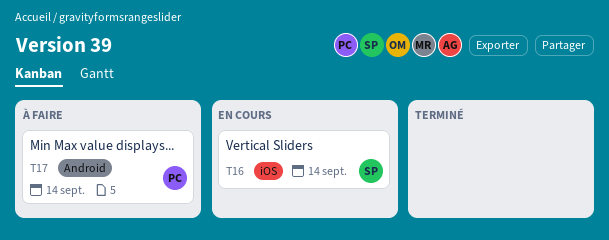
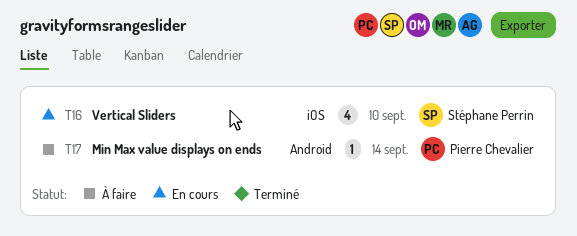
T16, due: Sep 14 -> Sep 10

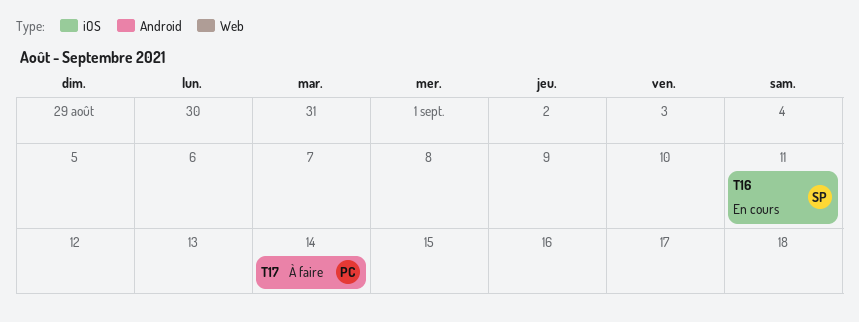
T16, due: Sep 10 -> Sep 11

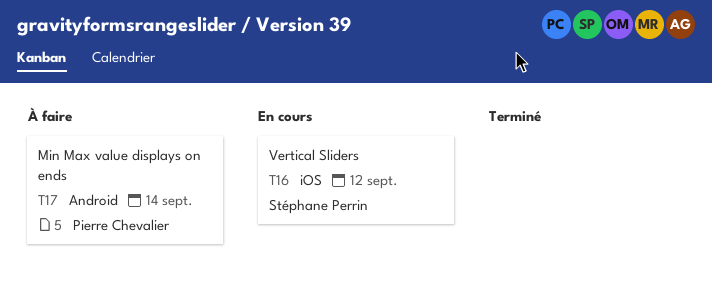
T16, due: Sep 11 -> Sep 12

